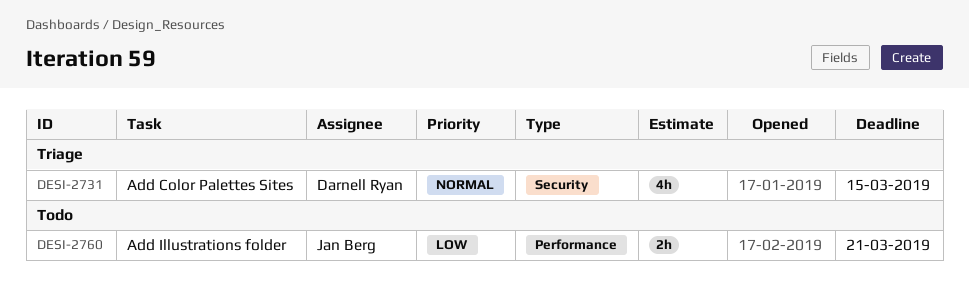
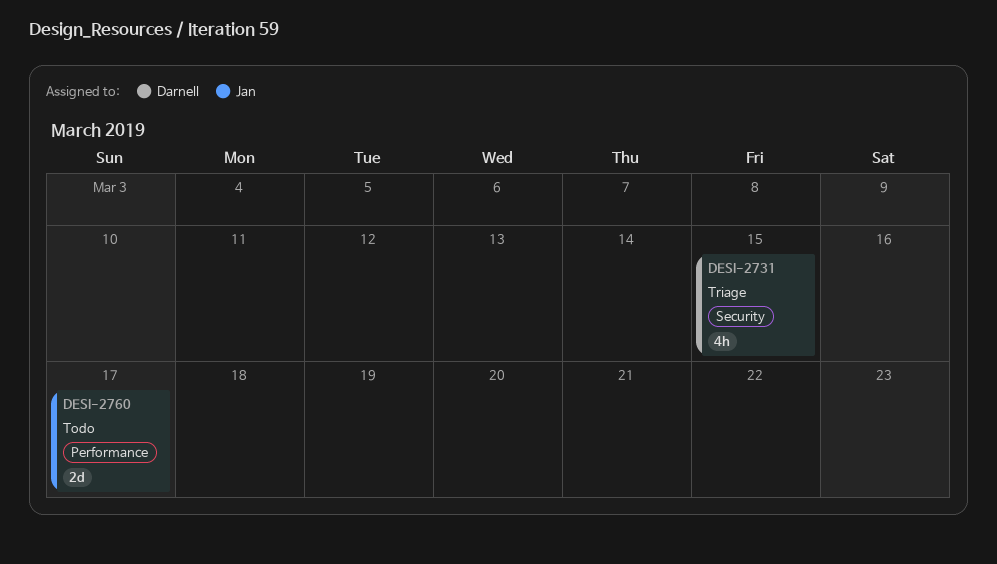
DESI-2760, estimate: 2h -> 2d
DESI-2760, due: Mar 21 -> Mar 17

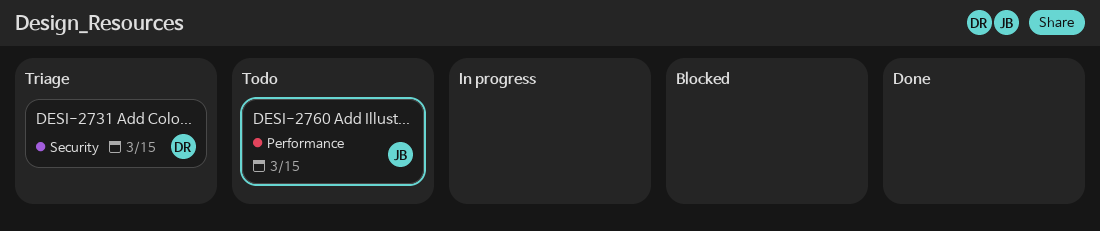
DESI-2760, due: Mar 17 -> Mar 15

